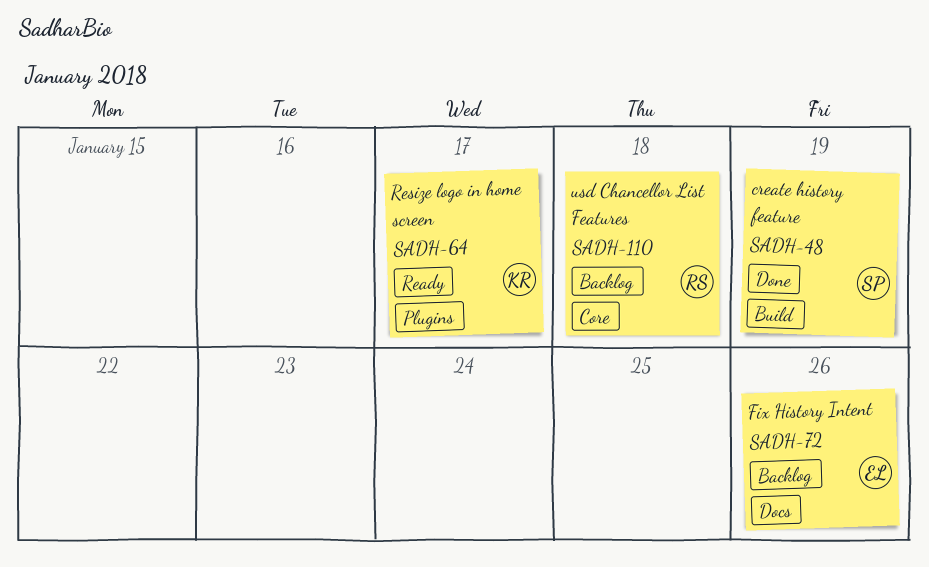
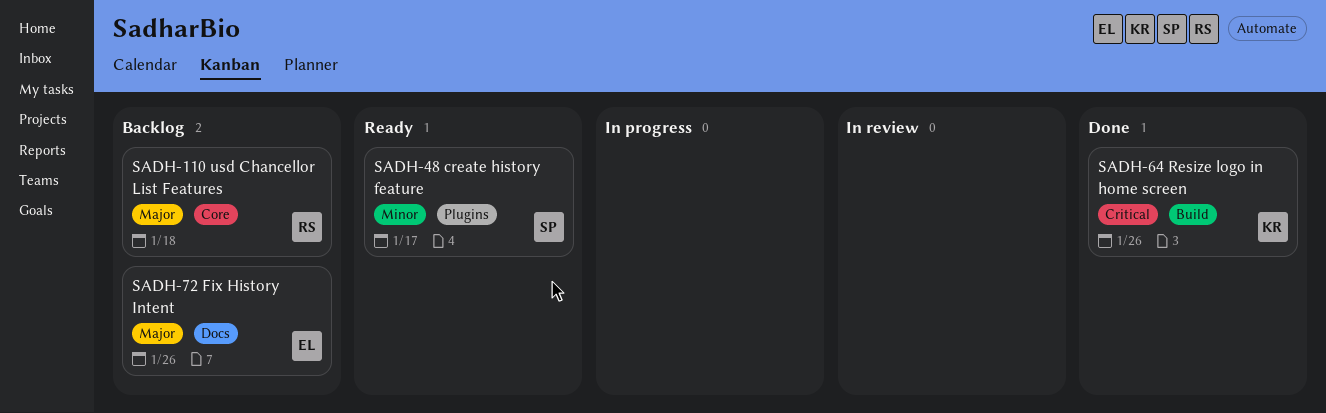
SADH-48, status: Done -> Ready
SADH-48, label: Build -> Plugins
SADH-48, due: Jan 19 -> Jan 17
SADH-64, status: Ready -> Done
SADH-64, label: Plugins -> Build
SADH-64, due: Jan 17 -> Jan 26

